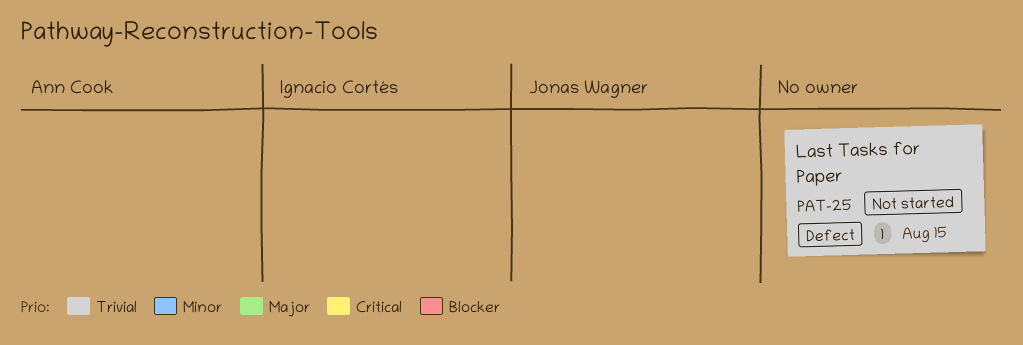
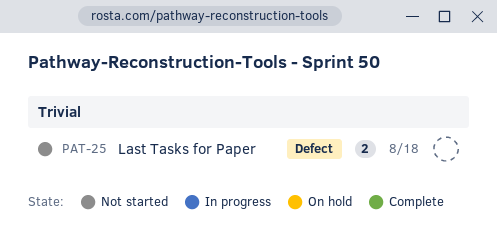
PAT-25, estimate: 1 -> 2
PAT-25, due: Aug 15 -> Aug 18

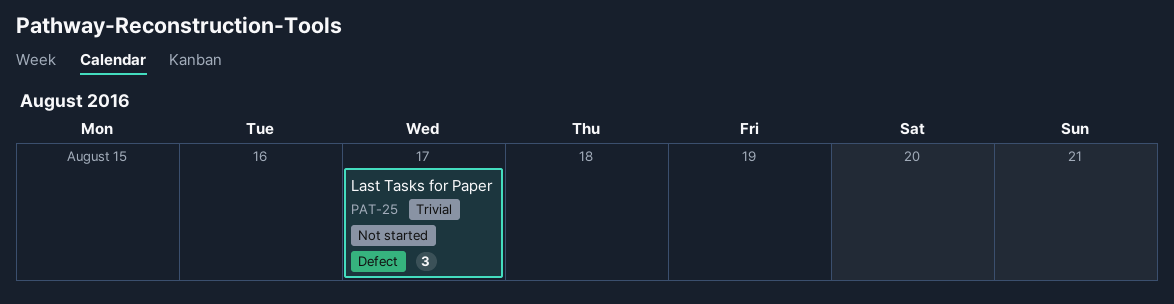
PAT-25, estimate: 2 -> 3
PAT-25, due: Aug 18 -> Aug 17

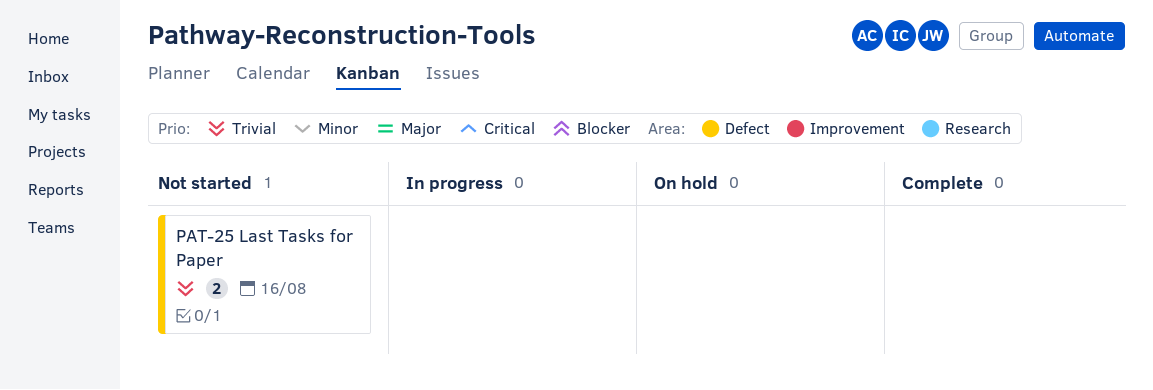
PAT-25, estimate: 3 -> 2
PAT-25, due: Aug 17 -> Aug 16

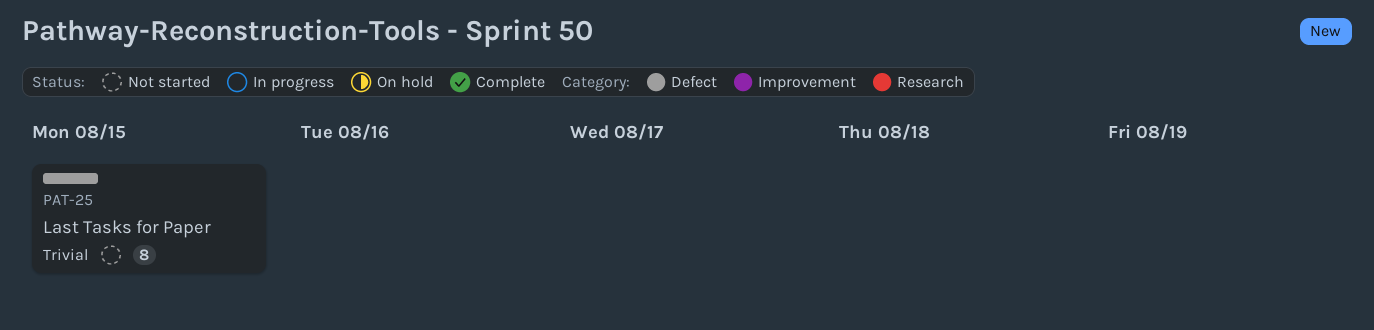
PAT-25, estimate: 2 -> 8
PAT-25, due: Aug 16 -> Aug 15

